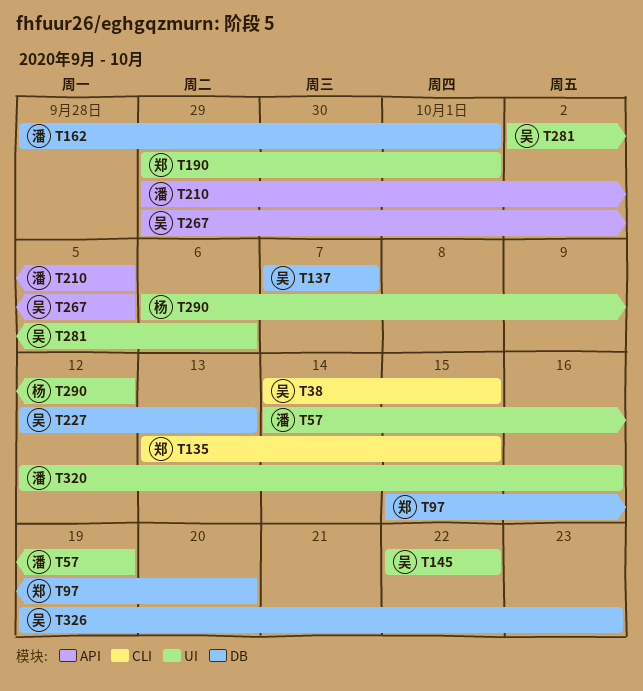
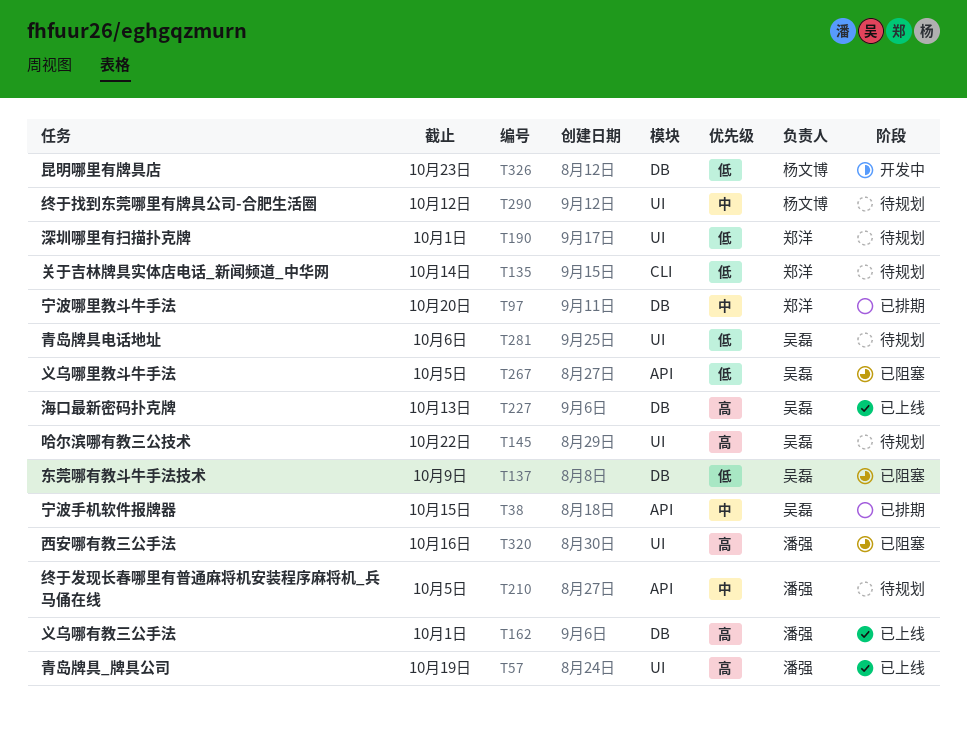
T38, label: CLI -> API
T135, due: Oct 15 -> Oct 14
T137, due: Oct 7 -> Oct 9
T326, owner: 吴磊 -> 杨文博

